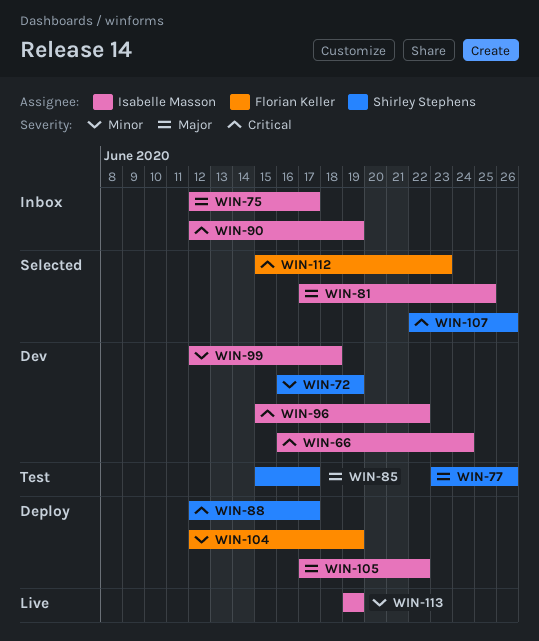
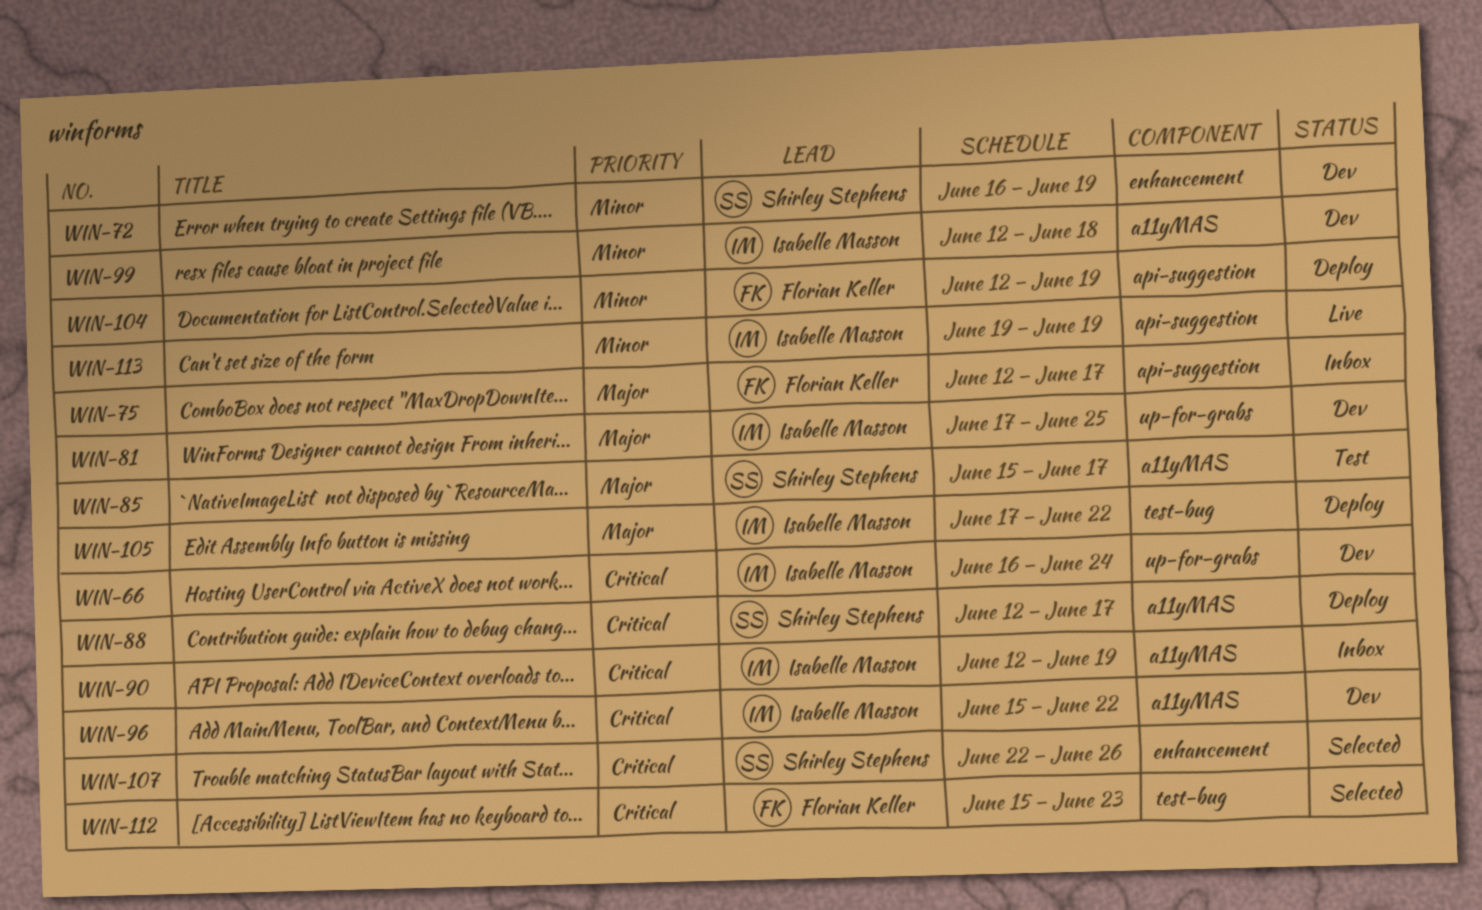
WIN-75, owner: Isabelle Masson -> Florian Keller
WIN-77: present -> none
WIN-81, status: Selected -> Dev

